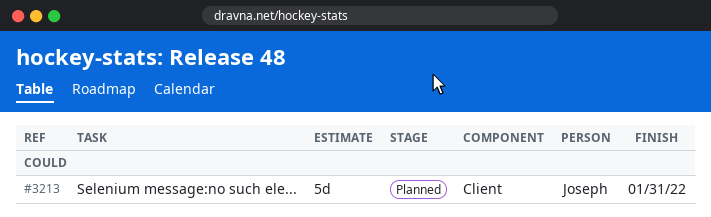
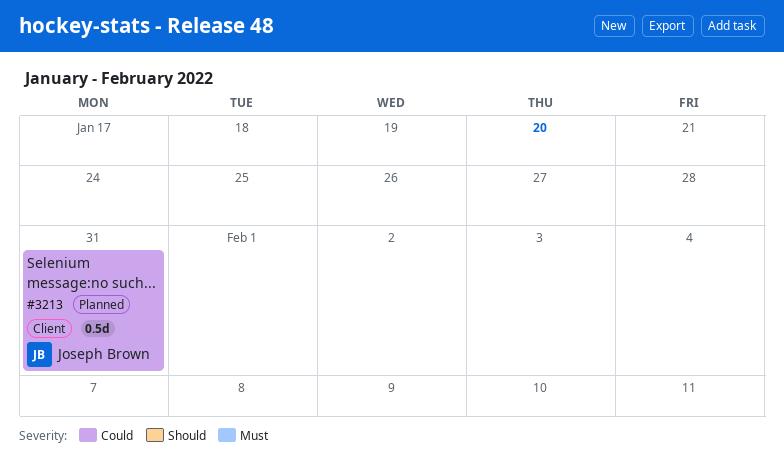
#3213, estimate: 5d -> 0.5d

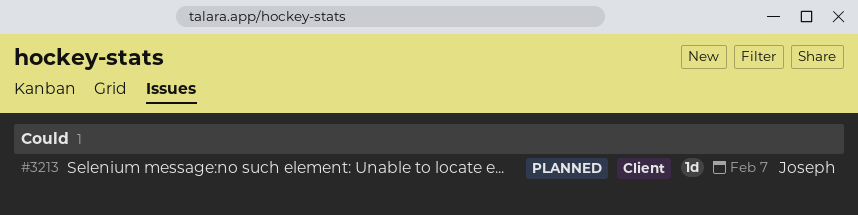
#3213, estimate: 0.5d -> 1d
#3213, due: Jan 31 -> Feb 7

